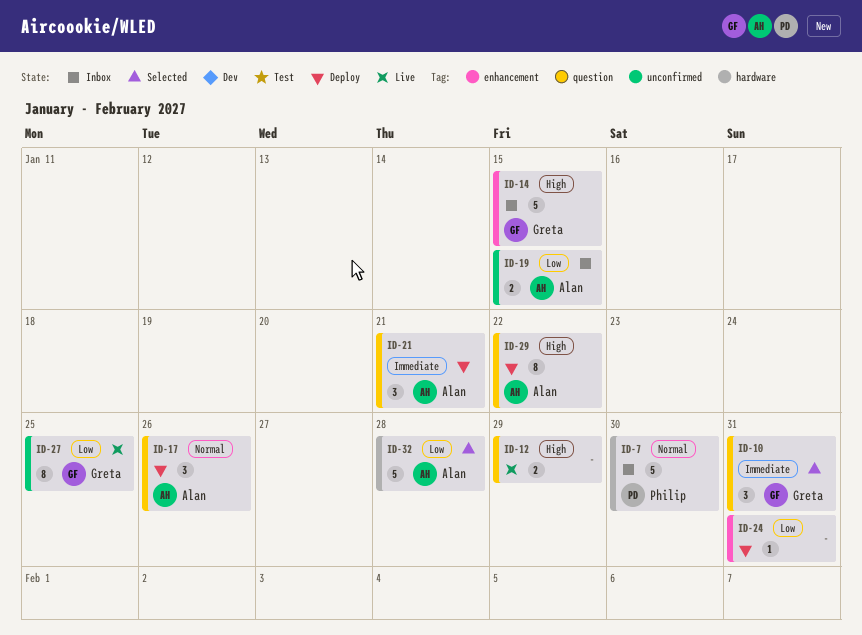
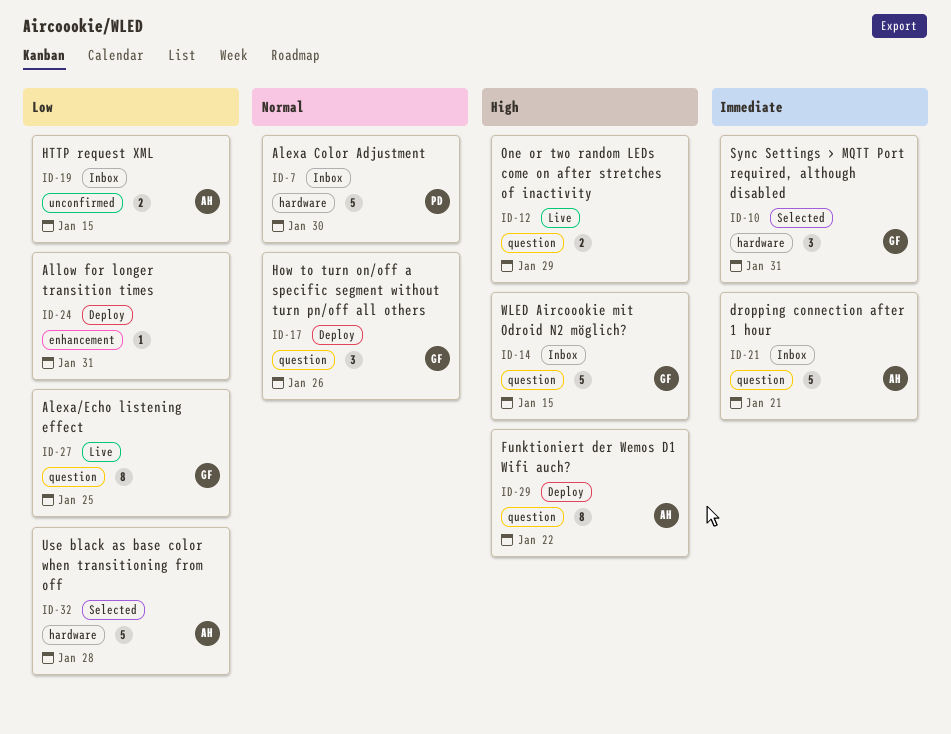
ID-10, label: question -> hardware
ID-14, label: enhancement -> question
ID-17, owner: Alan -> Greta
ID-21, status: Deploy -> Inbox
ID-21, estimate: 3 -> 5
ID-27, label: unconfirmed -> question

